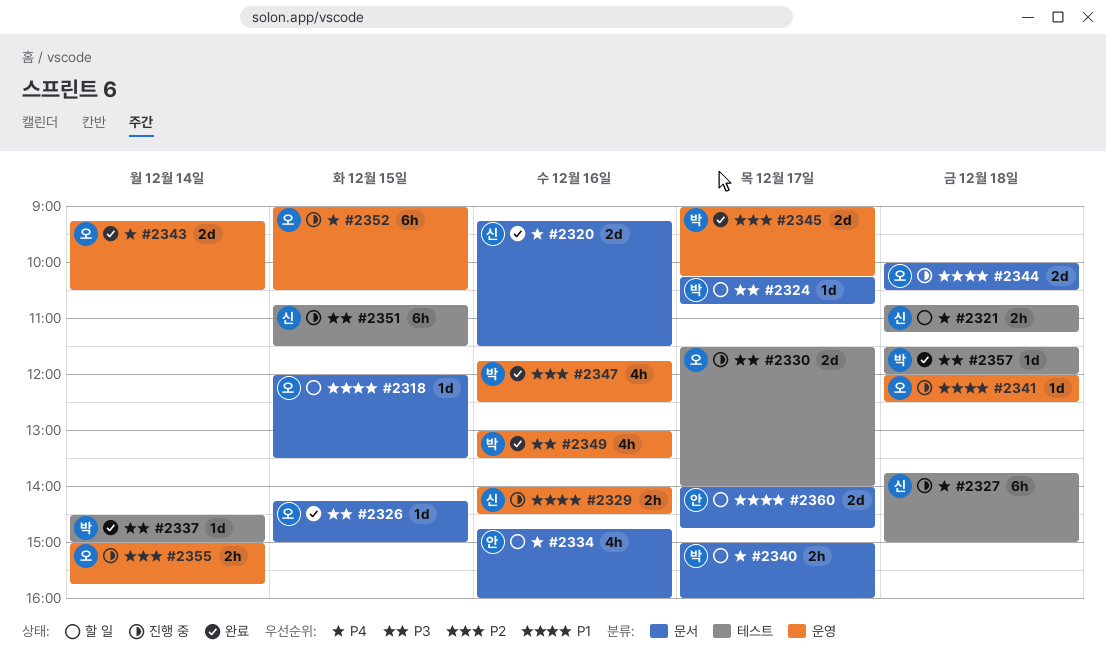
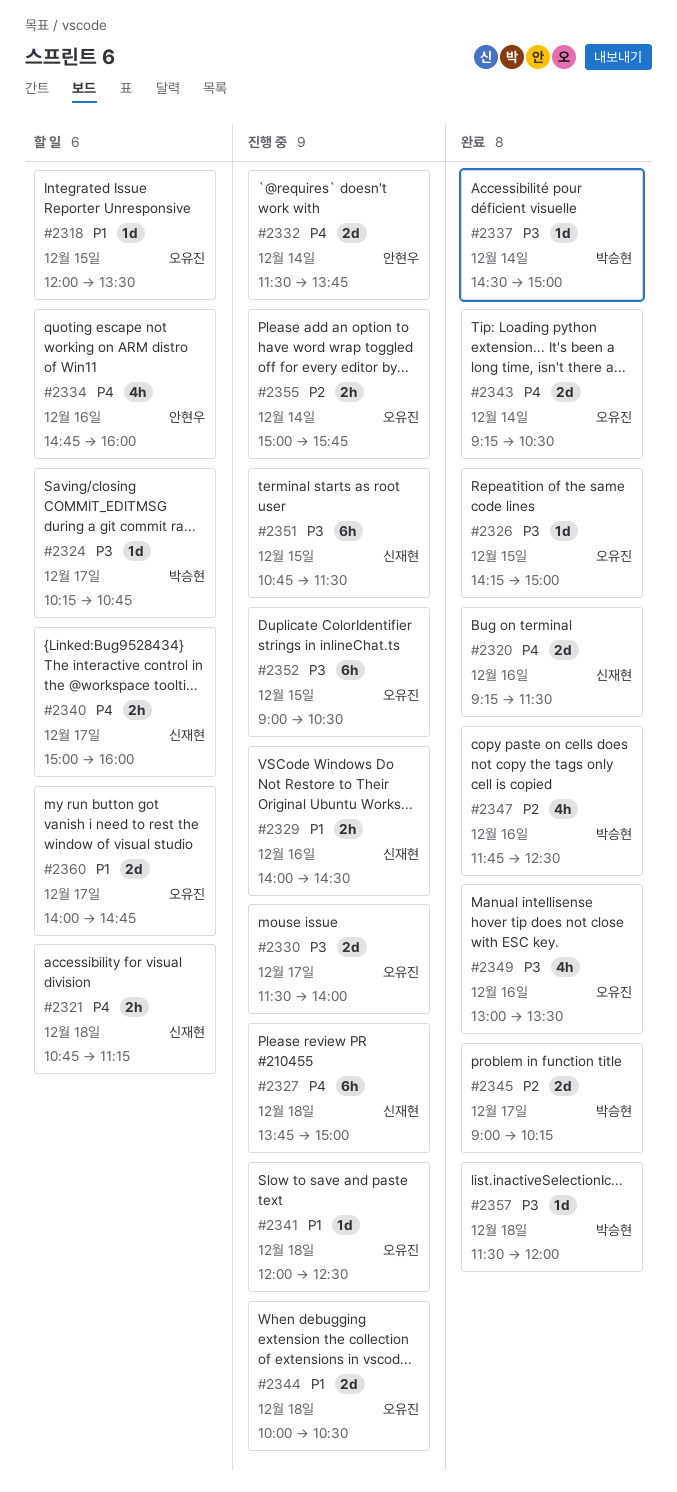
#2332: none -> present
#2340, owner: 박승현 -> 신재현
#2349, owner: 박승현 -> 오유진
#2352, priority: P4 -> P3
#2360, owner: 안현우 -> 오유진

